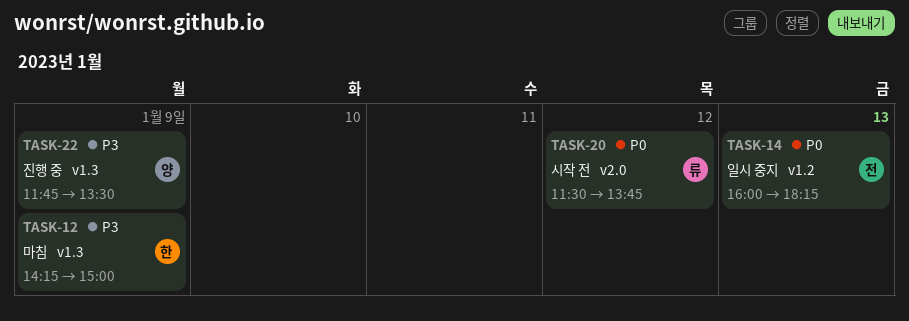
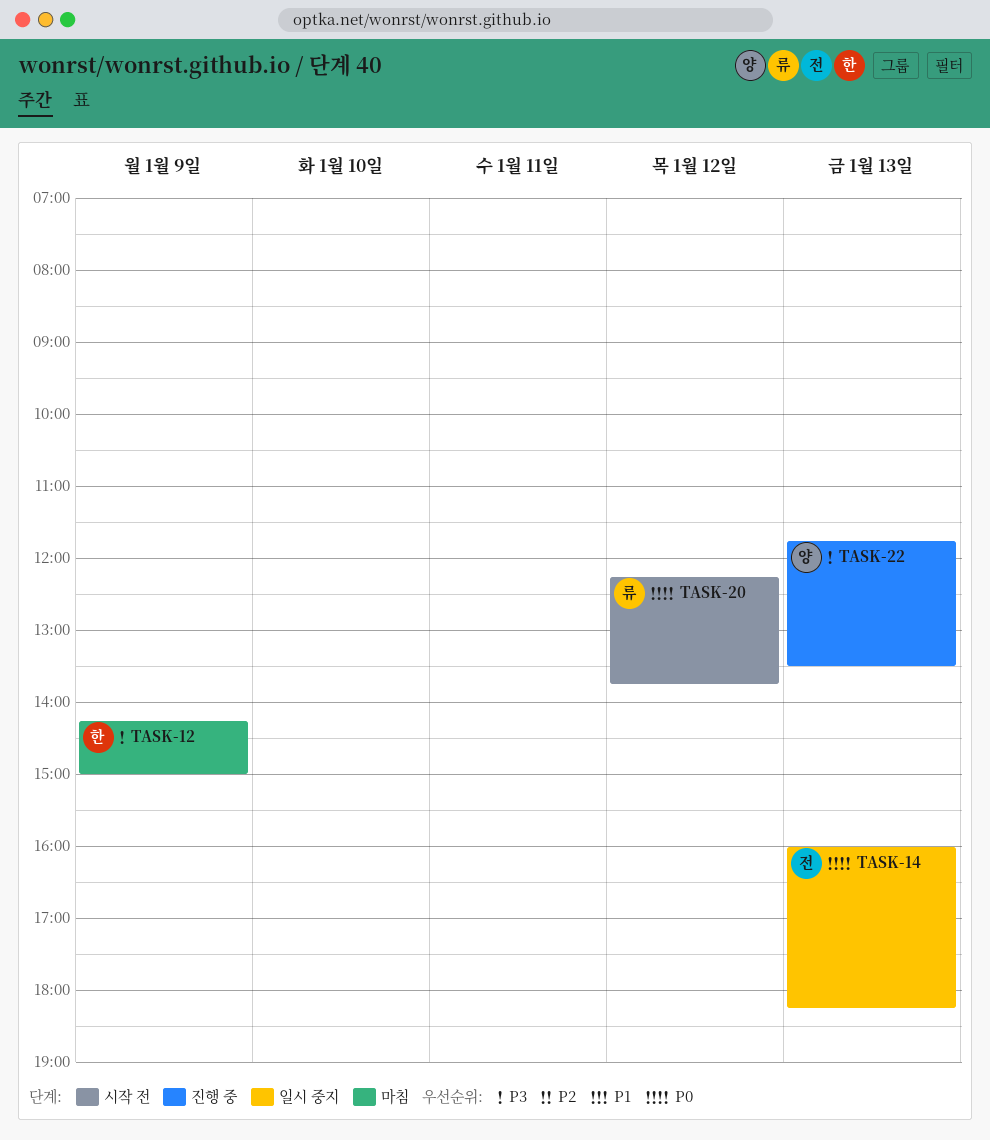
TASK-20, begins: 11:30 -> 12:15
TASK-22, day: Jan 9 -> Jan 13

